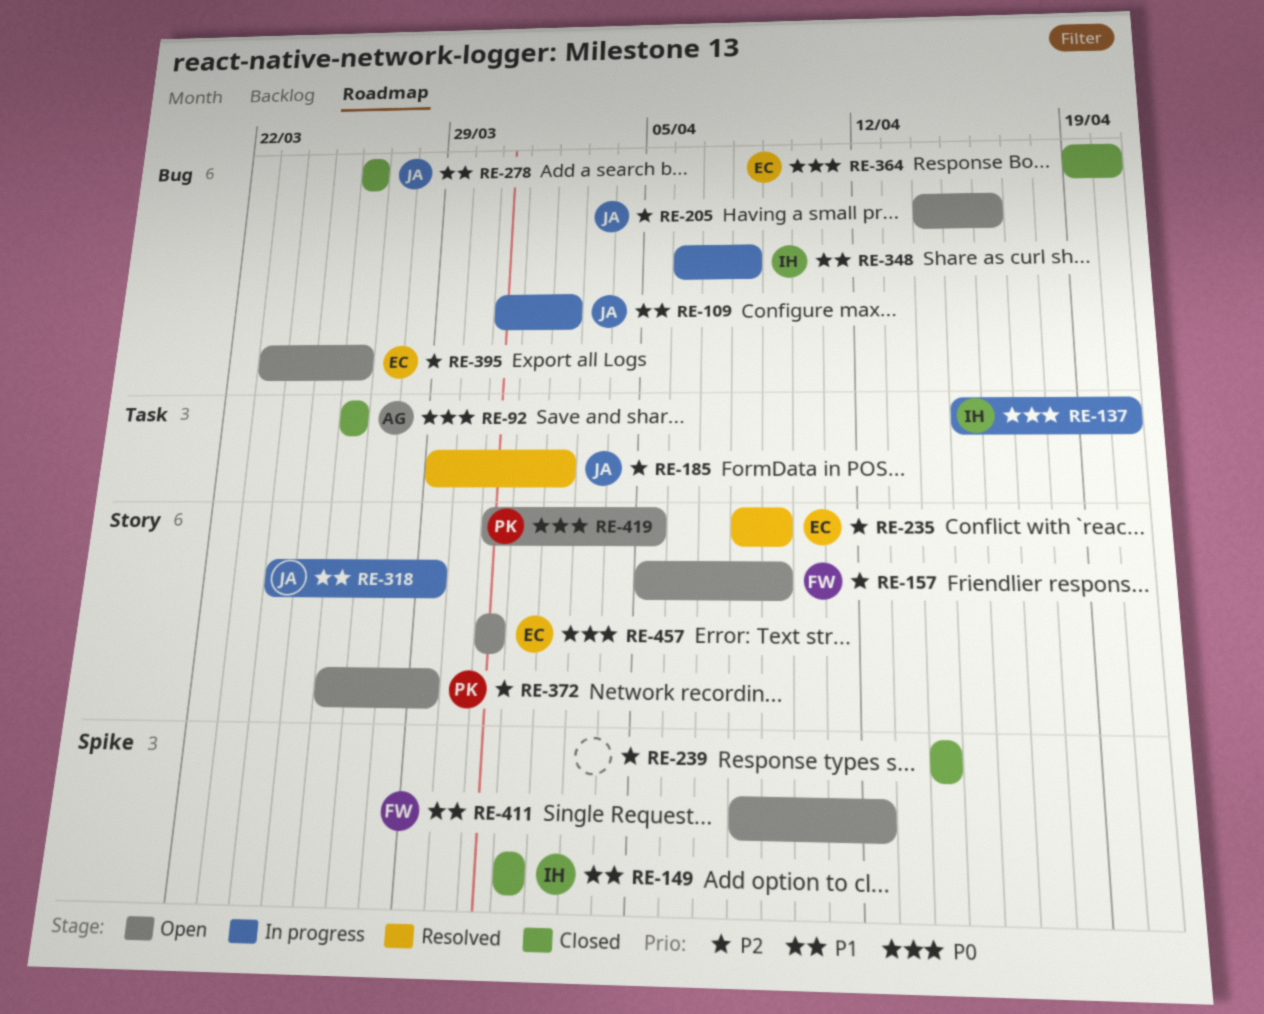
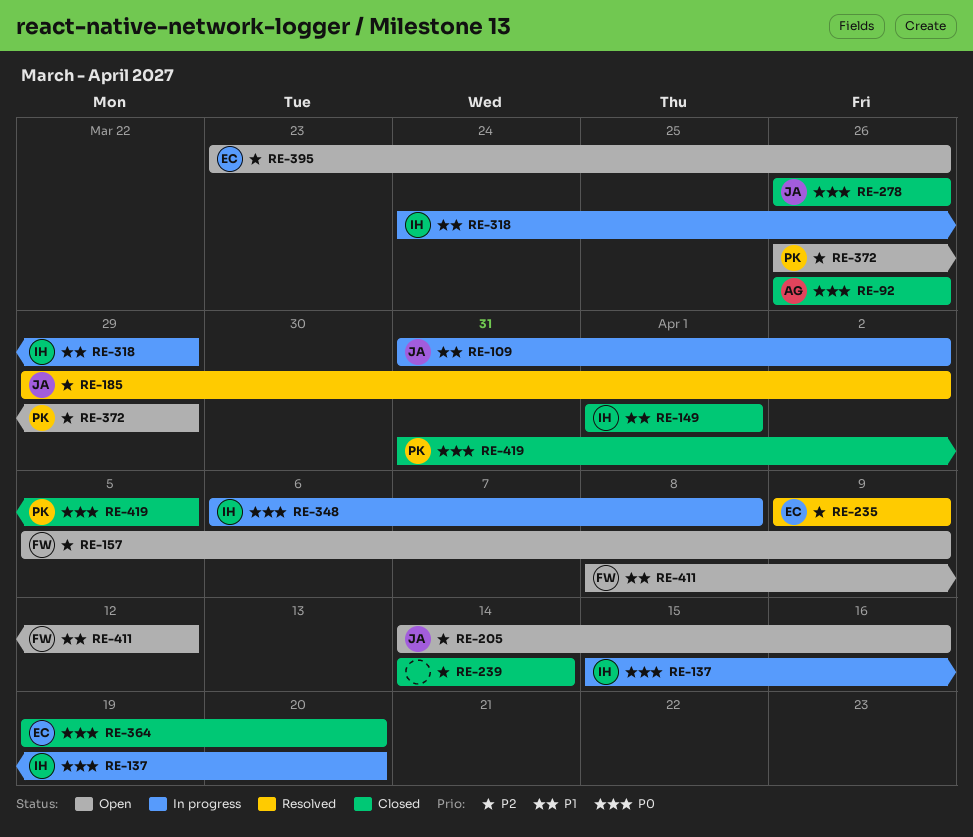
RE-235, start: Apr 8 -> Apr 9
RE-278, priority: P1 -> P0
RE-318, owner: JA -> IH
RE-348, priority: P1 -> P0
RE-419, status: Open -> Closed
RE-457: present -> none

